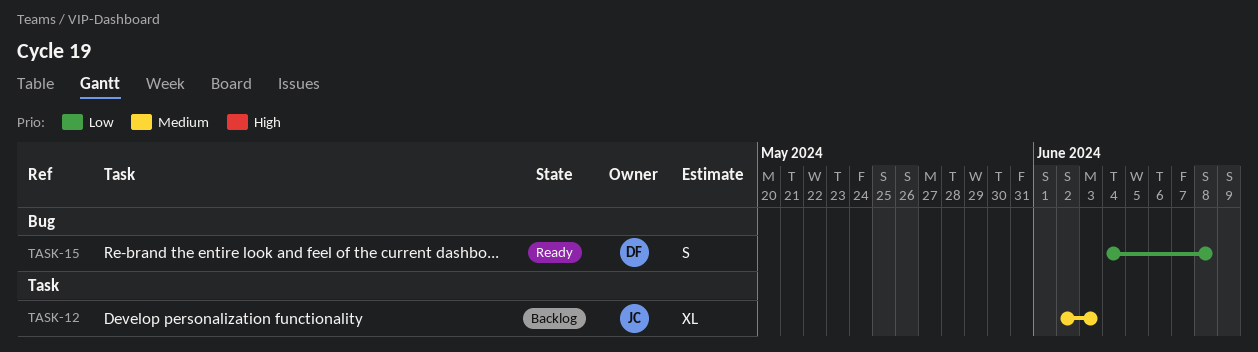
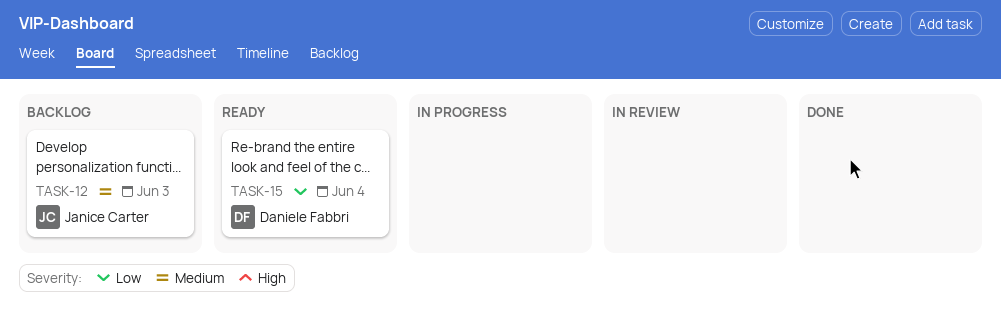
TASK-15, due: Jun 8 -> Jun 4

